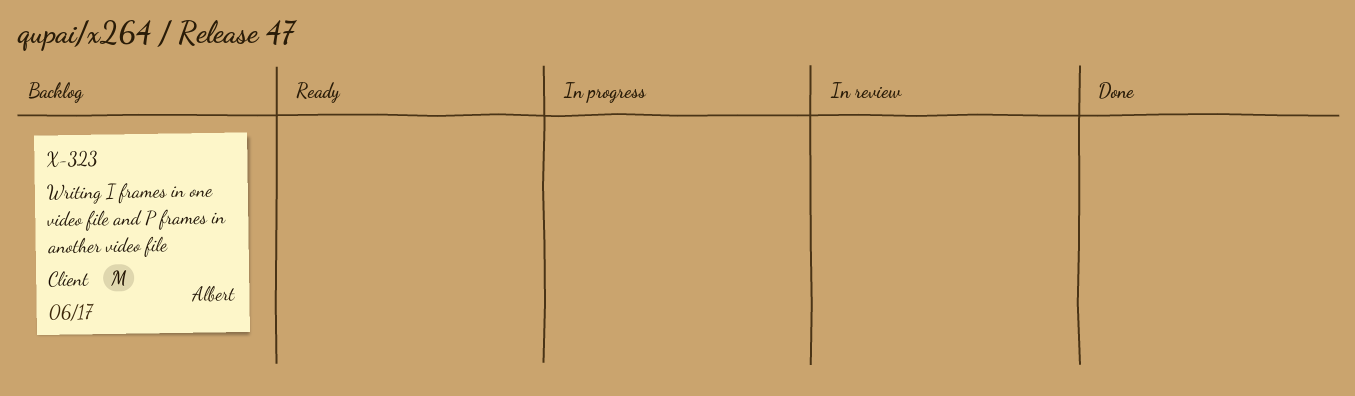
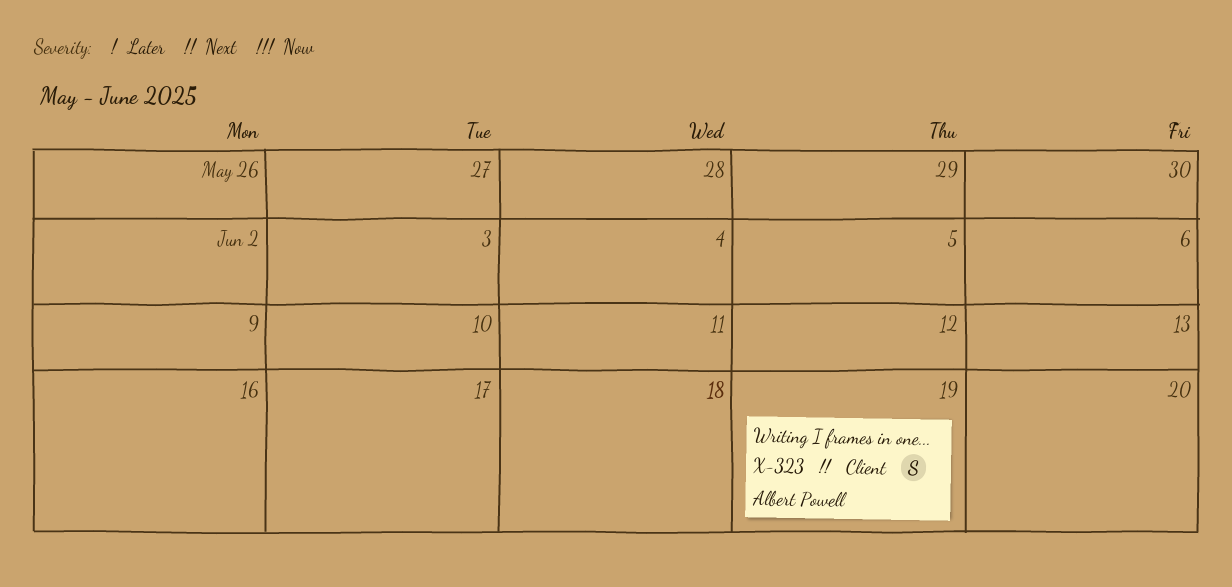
X-323, estimate: M -> S
X-323, due: Jun 17 -> Jun 19

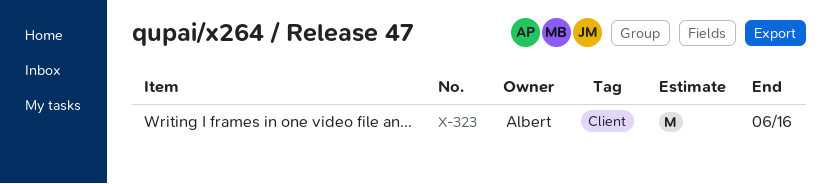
X-323, estimate: S -> M
X-323, due: Jun 19 -> Jun 16

